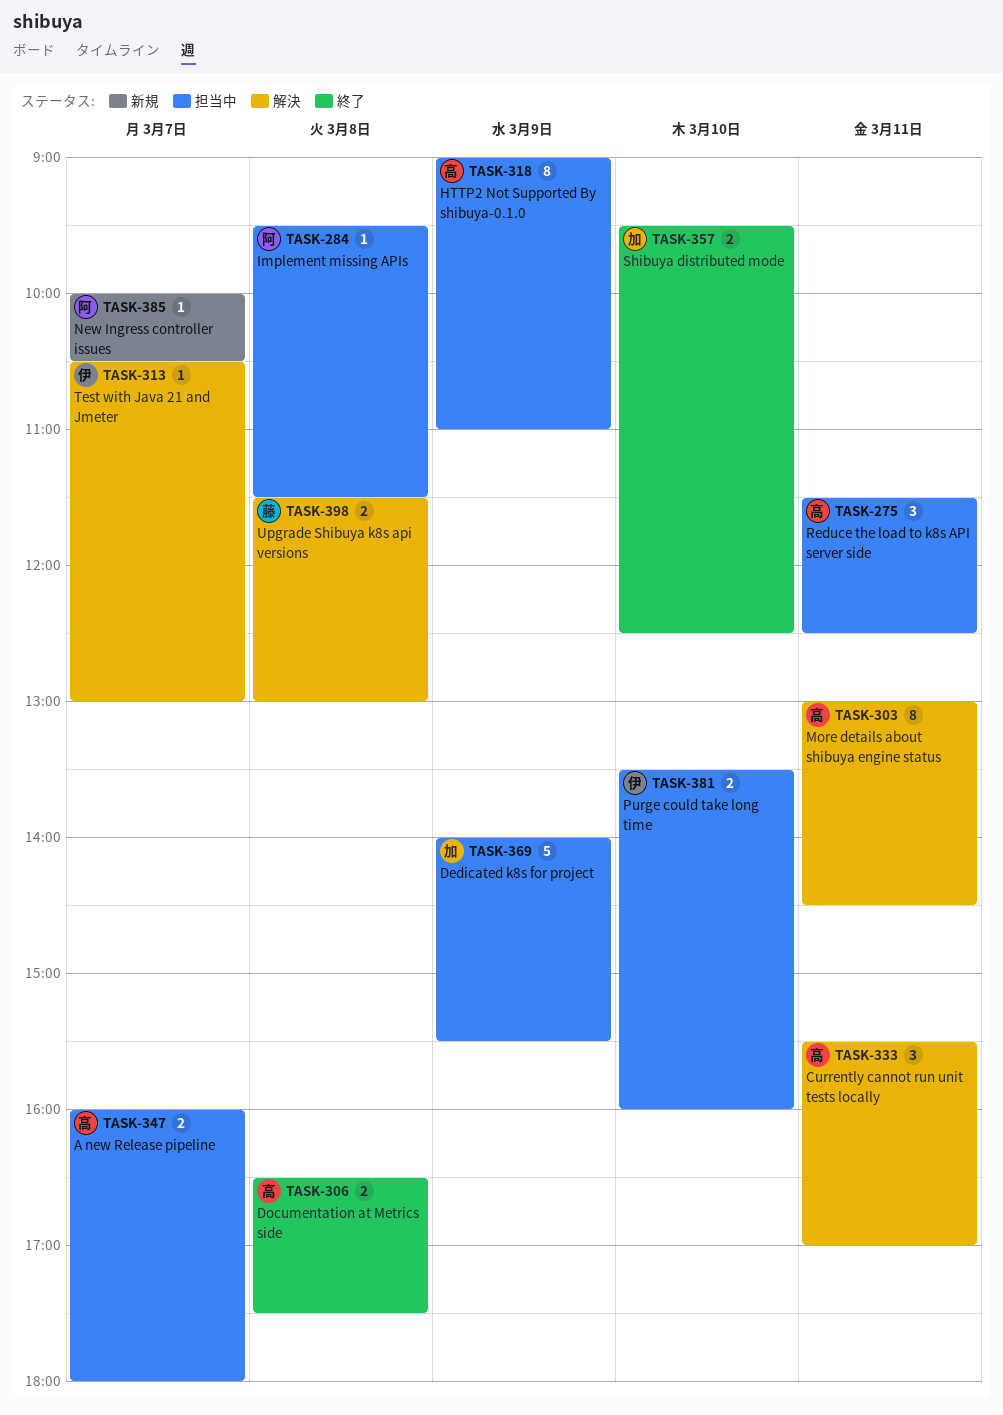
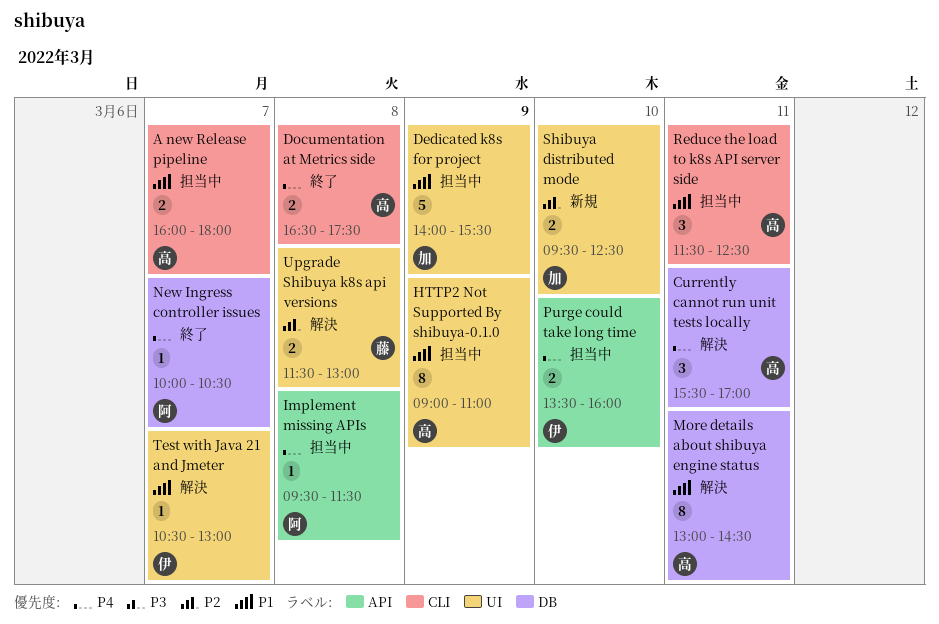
New Ingress controller issues, status: 新規 -> 終了
Shibuya distributed mode, status: 終了 -> 新規

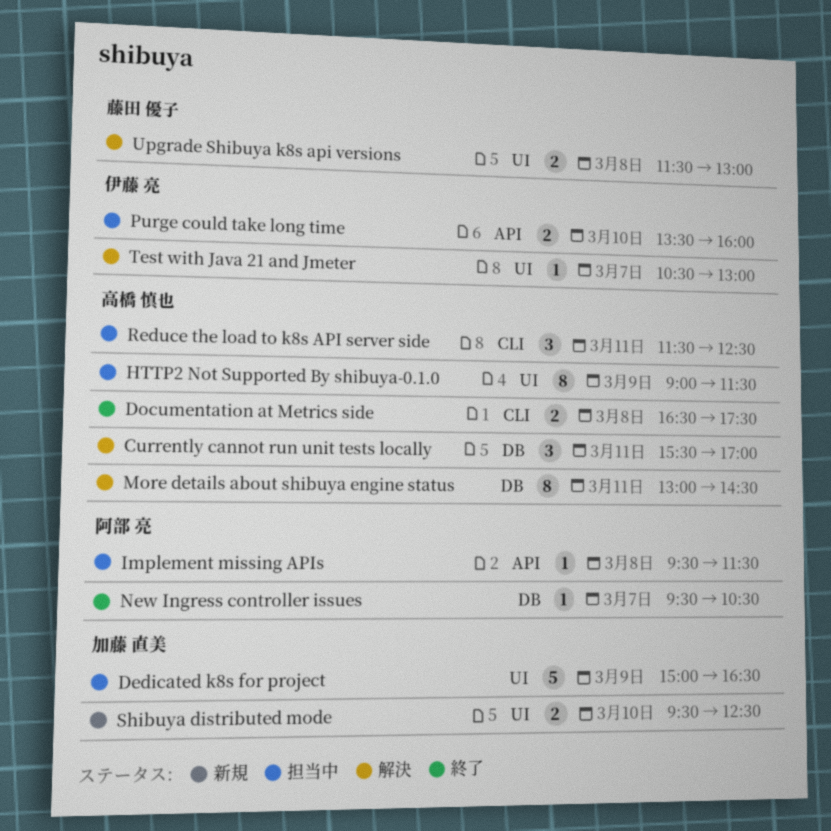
A new Release pipeline: present -> none
Dedicated k8s for project, begins: 14:00 -> 15:00
Dedicated k8s for project, ends: 15:30 -> 16:30
HTTP2 Not Supported By shibuya-0.1.0, ends: 11:00 -> 11:30
New Ingress controller issues, begins: 10:00 -> 09:30

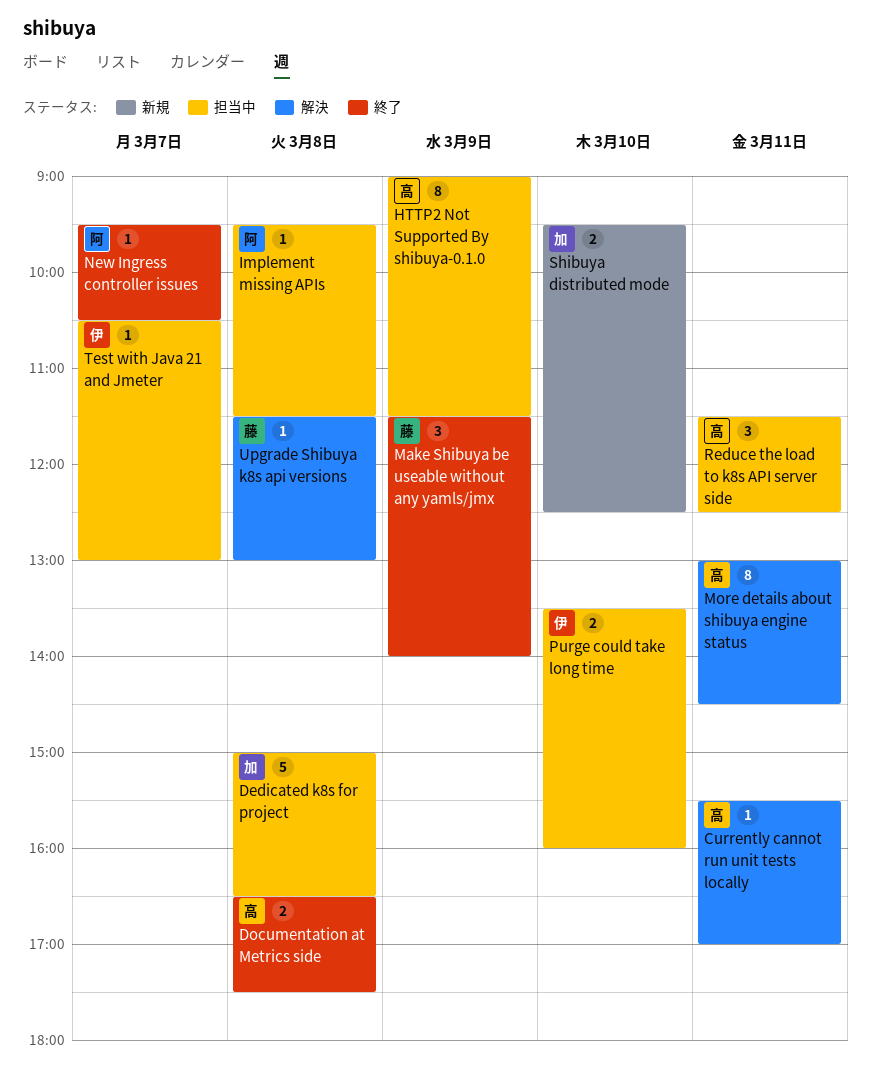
Currently cannot run unit tests locally, estimate: 3 -> 1
Dedicated k8s for project, day: Mar 9 -> Mar 8
Make Shibuya be useable without any yamls/jmx: none -> present
Test with Java 21 and Jmeter, status: 解決 -> 担当中
Upgrade Shibuya k8s api versions, estimate: 2 -> 1

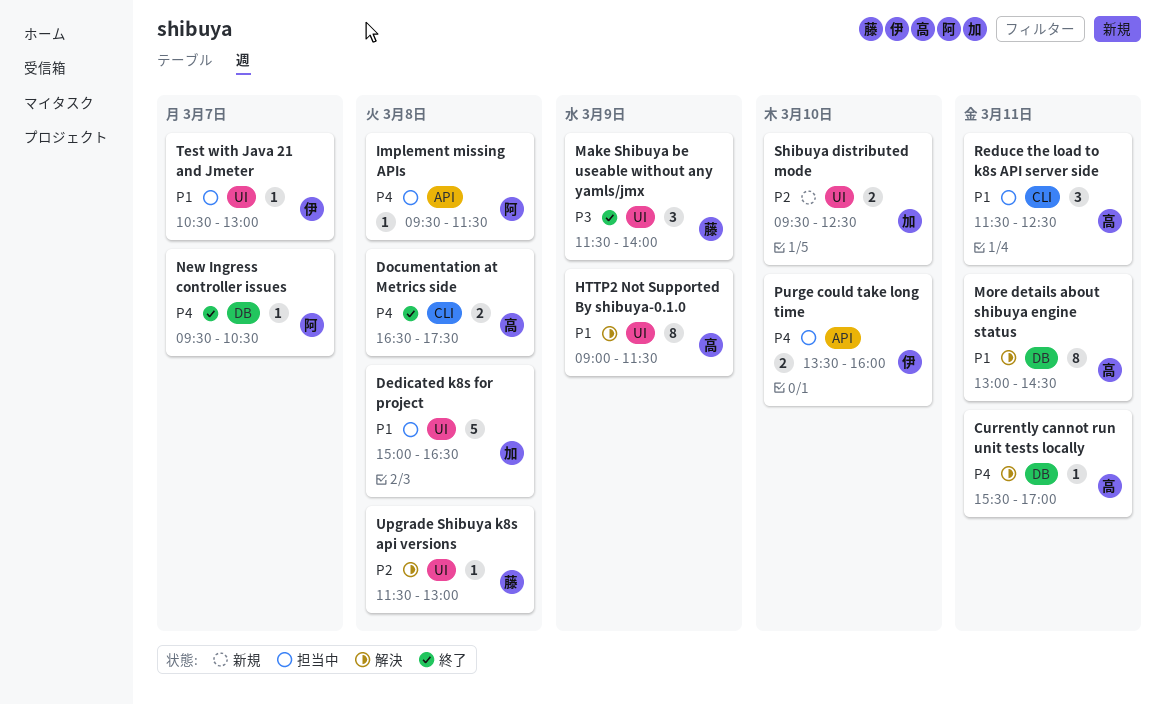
HTTP2 Not Supported By shibuya-0.1.0, status: 担当中 -> 解決

